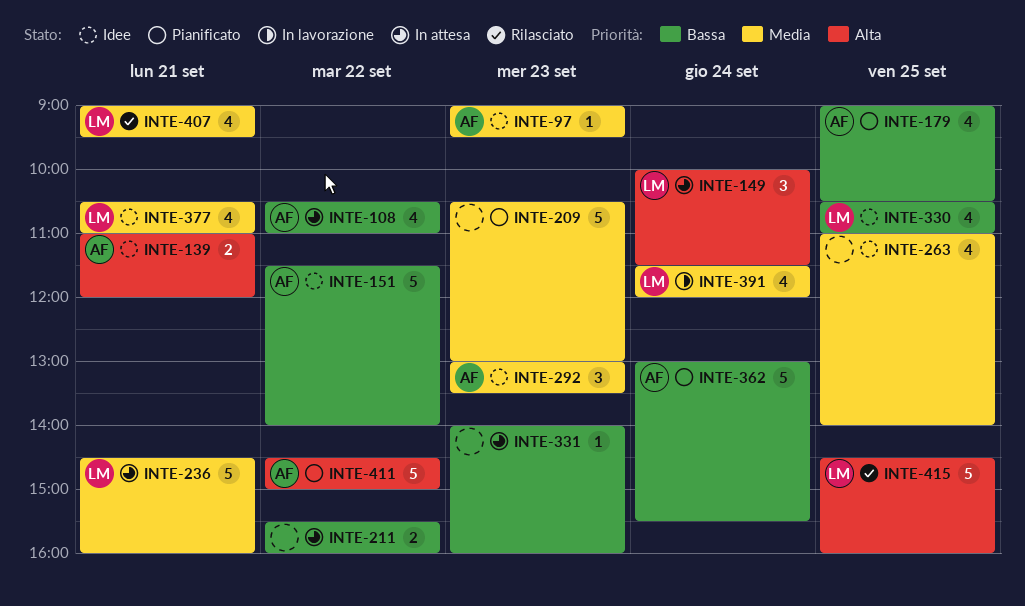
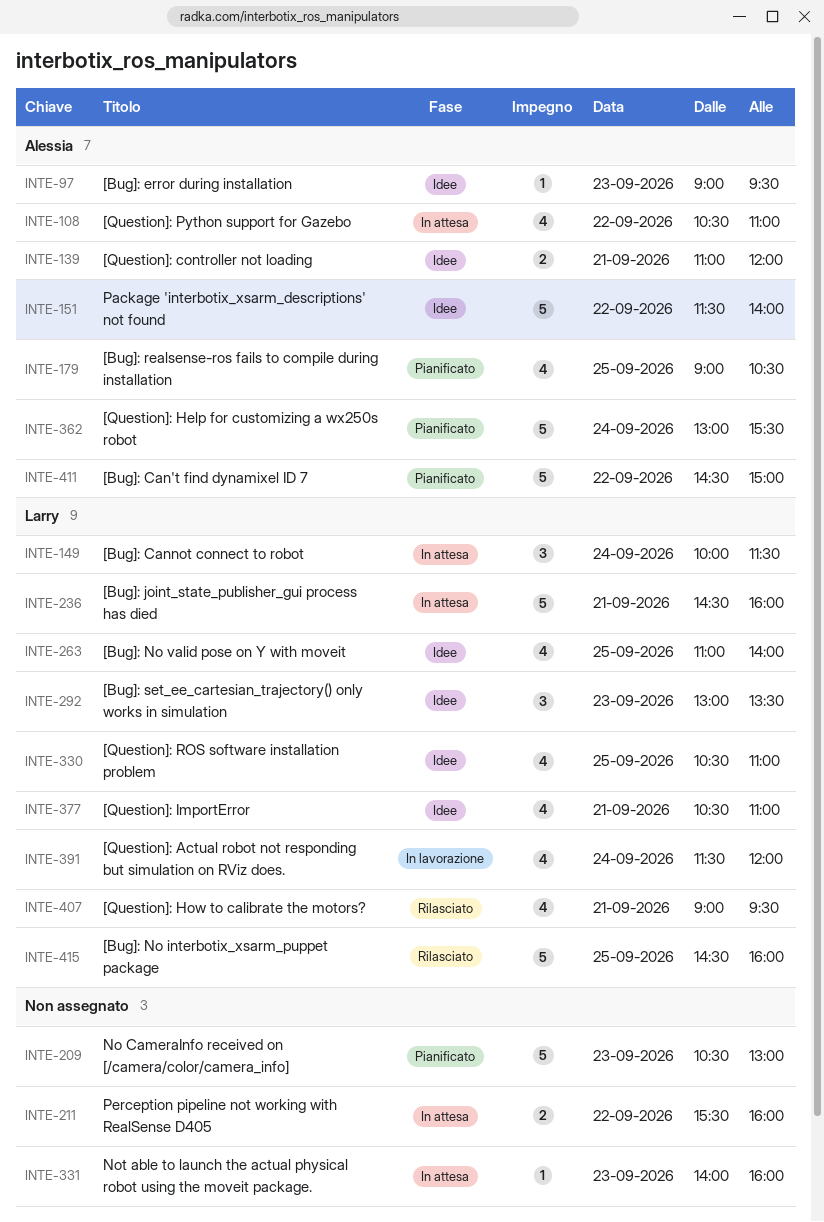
INTE-263, owner: none -> Larry
INTE-292, owner: Alessia -> Larry

